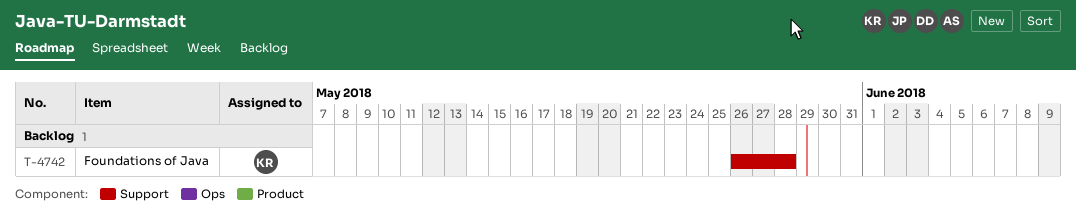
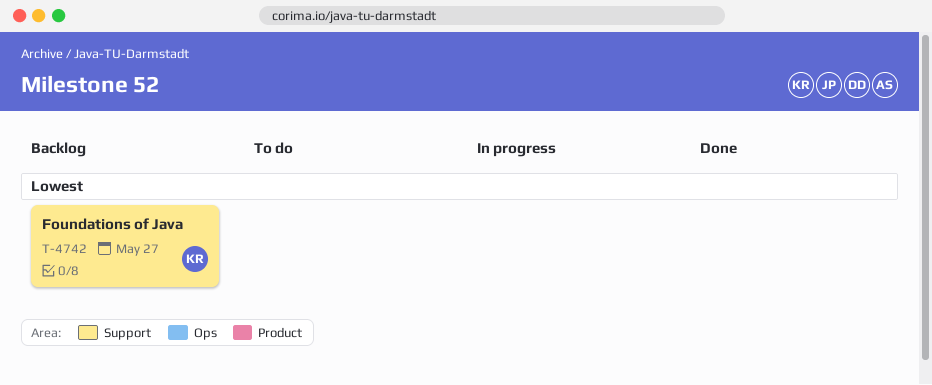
T-4742, due: May 28 -> May 27

